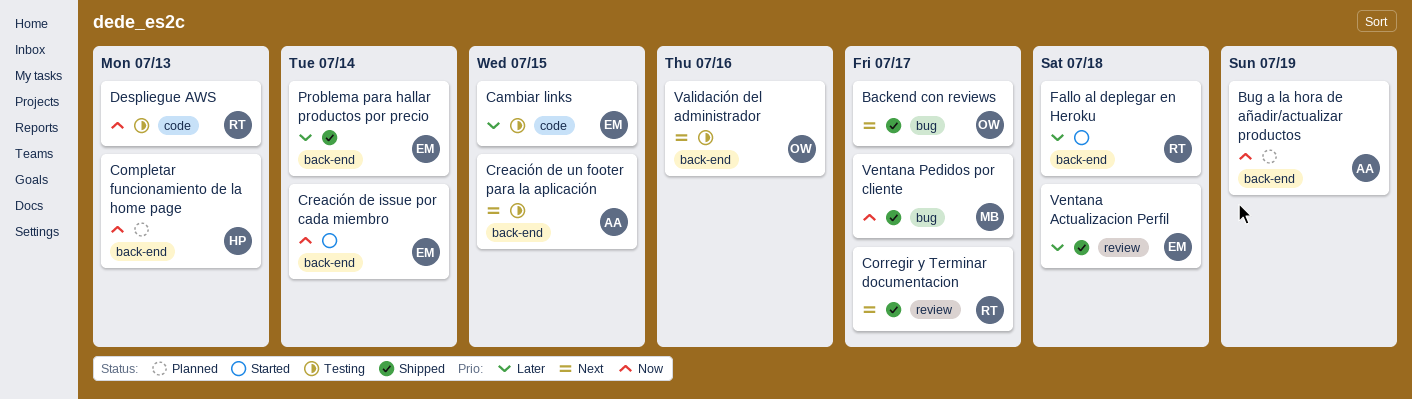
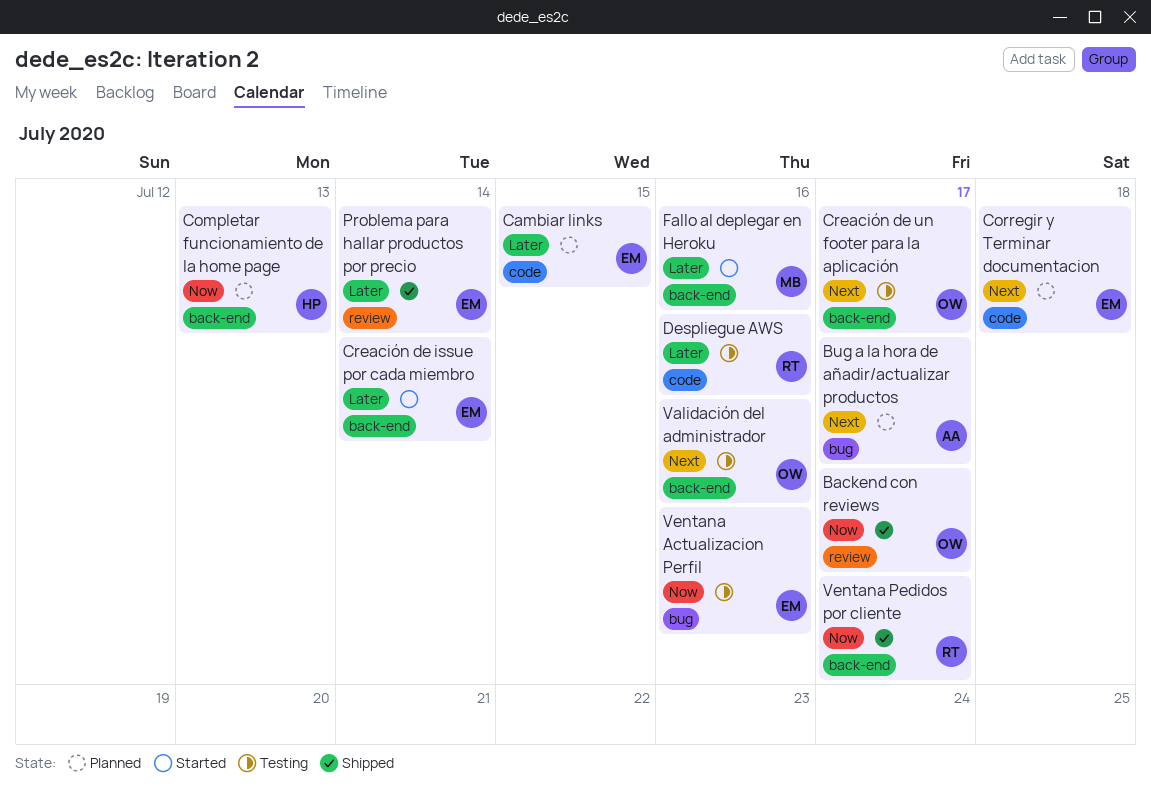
Backend con reviews, priority: Next -> Now
Backend con reviews, label: bug -> review
Bug a la hora de añadir/actualizar productos, priority: Now -> Next
Bug a la hora de añadir/actualizar productos, label: back-end -> bug
Bug a la hora de añadir/actualizar productos, due: Jul 19 -> Jul 17
Cambiar links, status: Testing -> Planned
Corregir y Terminar documentacion, status: Shipped -> Planned
Corregir y Terminar documentacion, owner: RT -> EM
Corregir y Terminar documentacion, label: review -> code
Corregir y Terminar documentacion, due: Jul 17 -> Jul 18
Creación de issue por cada miembro, priority: Now -> Later
Creación de un footer para la aplicación, owner: AA -> OW
Creación de un footer para la aplicación, due: Jul 15 -> Jul 17
Despliegue AWS, priority: Now -> Later
Despliegue AWS, due: Jul 13 -> Jul 16
Fallo al deplegar en Heroku, owner: RT -> MB
Fallo al deplegar en Heroku, due: Jul 18 -> Jul 16
Problema para hallar productos por precio, label: back-end -> review
Ventana Actualizacion Perfil, status: Shipped -> Testing
Ventana Actualizacion Perfil, priority: Later -> Now
Ventana Actualizacion Perfil, label: review -> bug
Ventana Actualizacion Perfil, due: Jul 18 -> Jul 16
Ventana Pedidos por cliente, owner: MB -> RT
Ventana Pedidos por cliente, label: bug -> back-end

